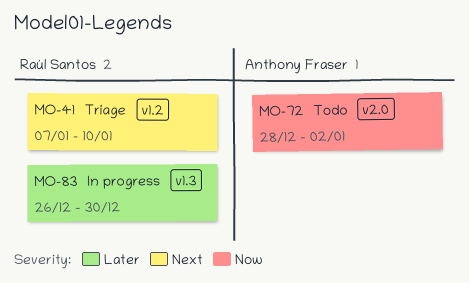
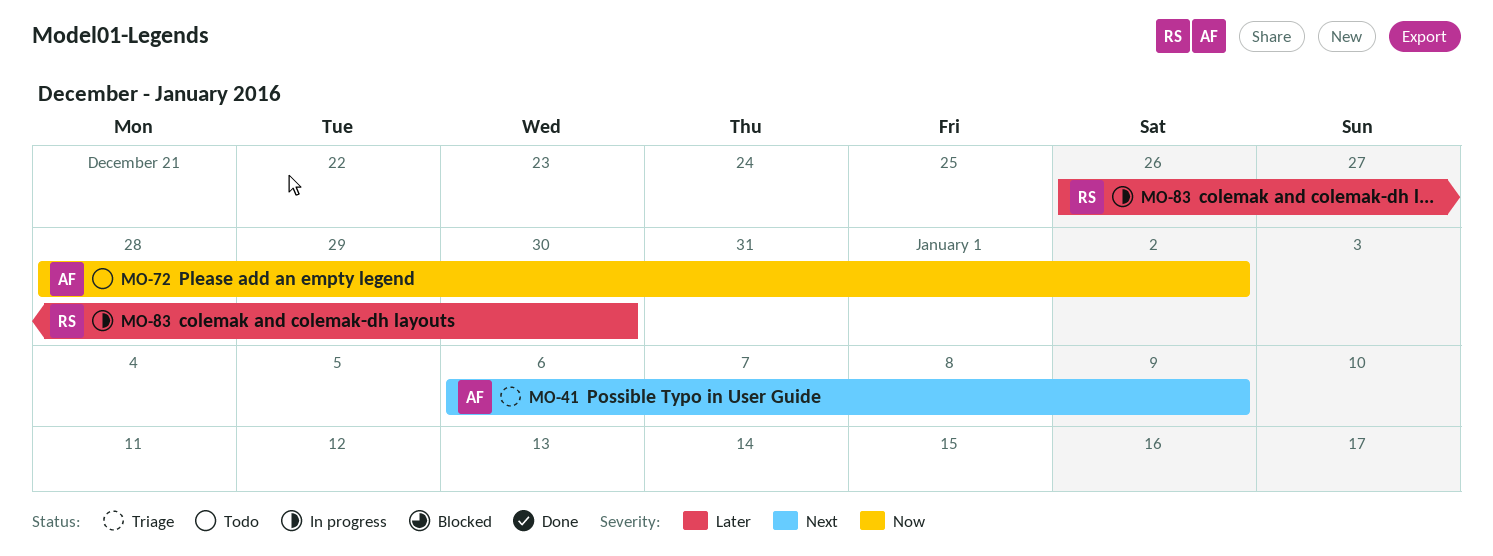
MO-41, owner: Raúl Santos -> Anthony Fraser
MO-41, start: Jan 7 -> Jan 6
MO-41, due: Jan 10 -> Jan 9

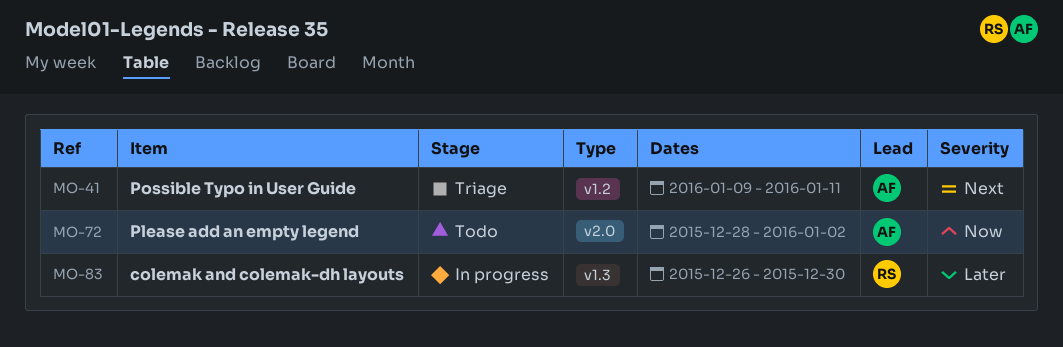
MO-41, start: Jan 6 -> Jan 9
MO-41, due: Jan 9 -> Jan 11

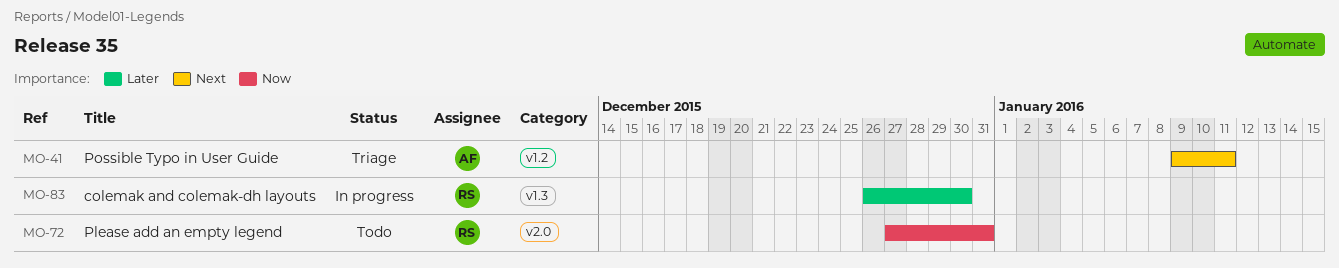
MO-72, owner: AF -> RS
MO-72, start: Dec 28 -> Dec 27
MO-72, due: Jan 2 -> Dec 31

